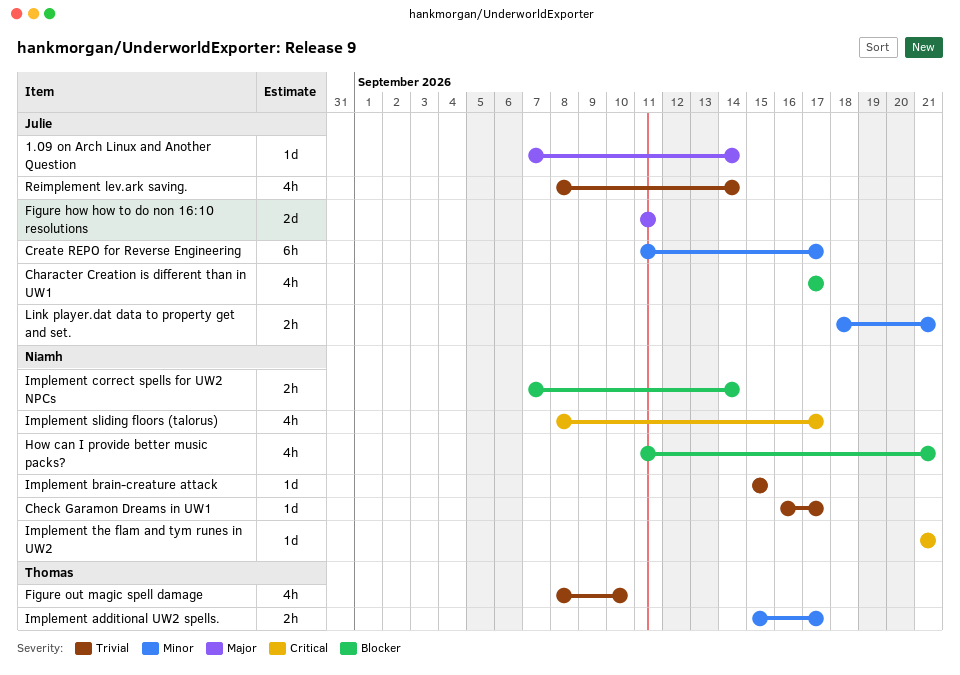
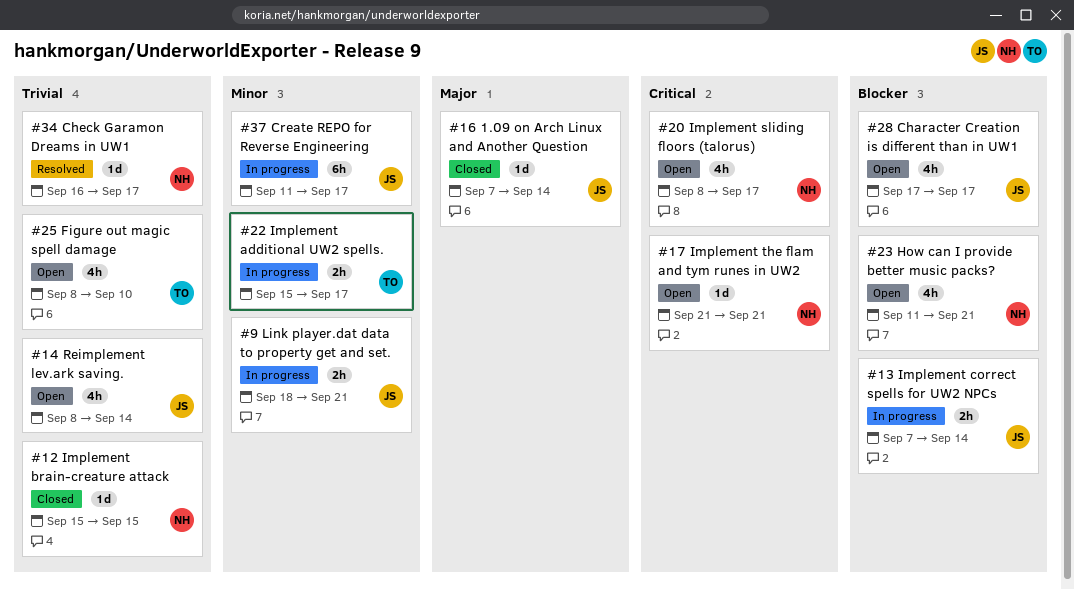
Figure how how to do non 16:10 resolutions: present -> none
Implement correct spells for UW2 NPCs, owner: Niamh -> Julie

